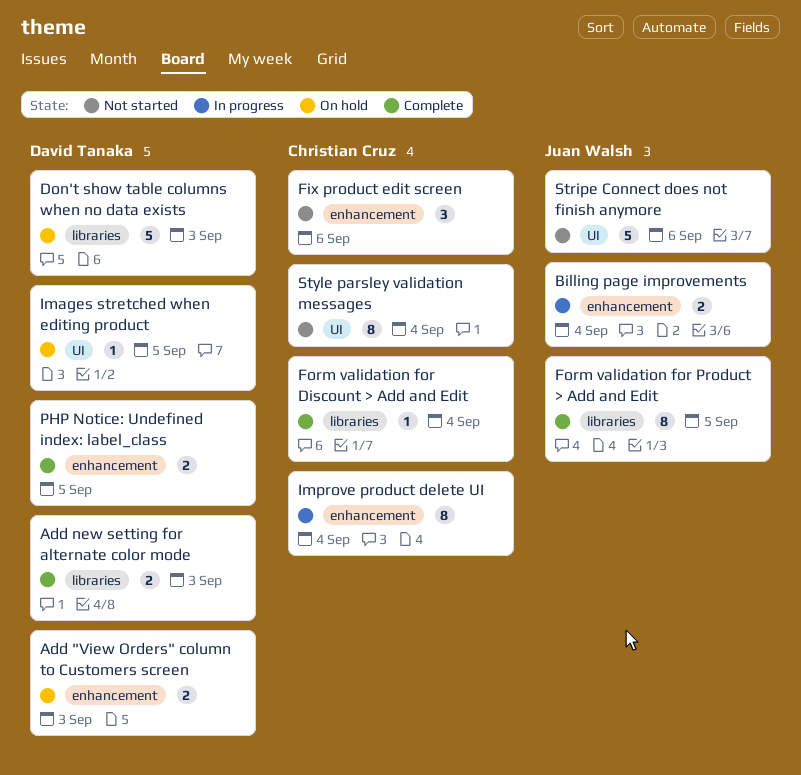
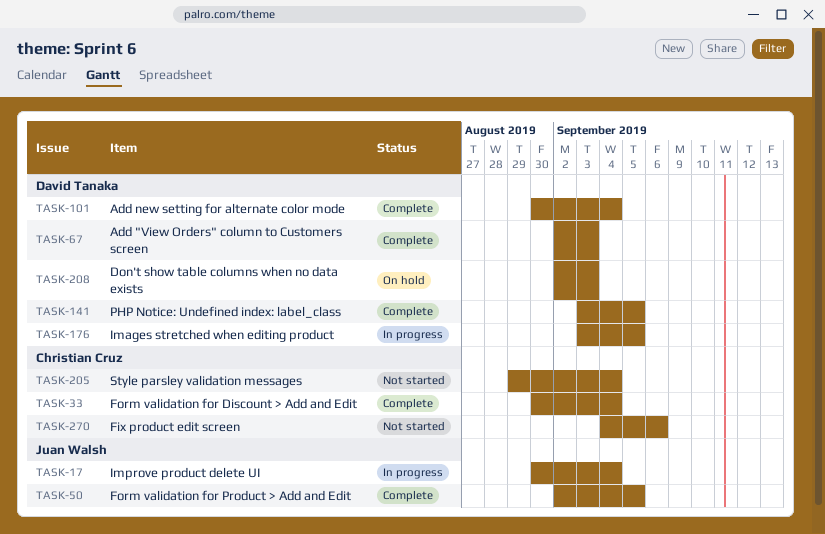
Add "View Orders" column to Customers screen, status: On hold -> Complete
Add new setting for alternate color mode, due: Sep 3 -> Sep 4
Billing page improvements: present -> none
Images stretched when editing product, status: On hold -> In progress
Improve product delete UI, owner: Christian Cruz -> Juan Walsh
Stripe Connect does not finish anymore: present -> none

